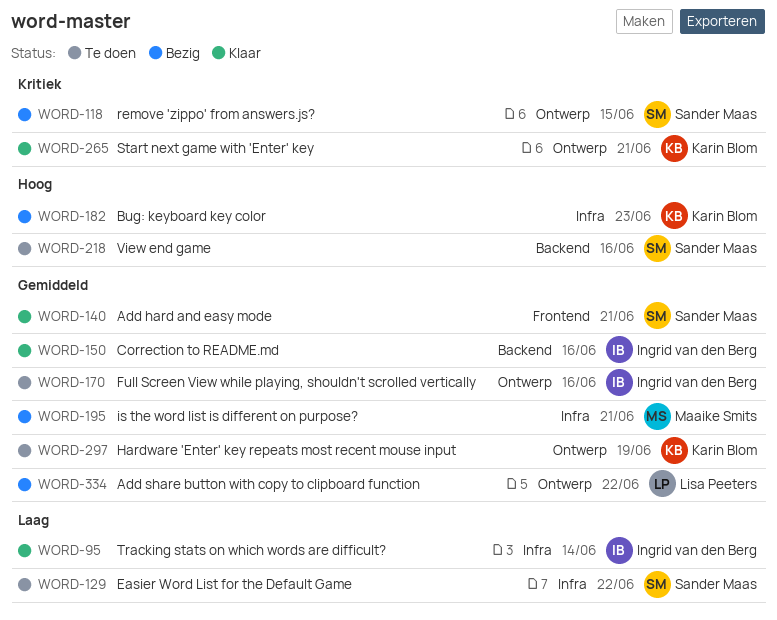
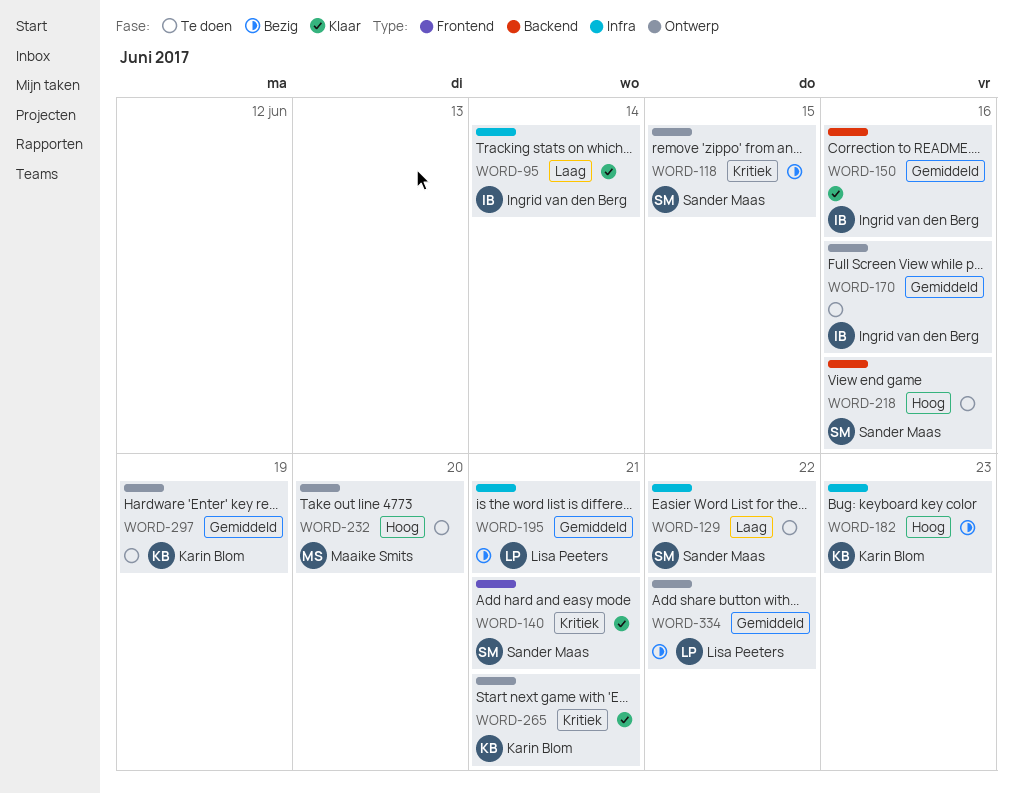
WORD-140, priority: Gemiddeld -> Kritiek
WORD-195, owner: Maaike Smits -> Lisa Peeters
WORD-232: none -> present

